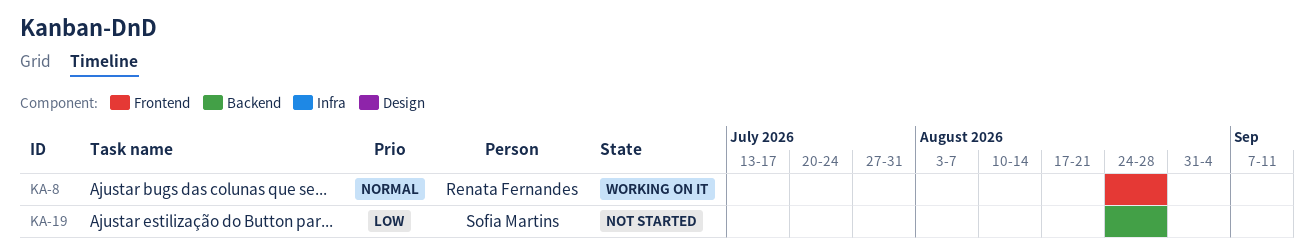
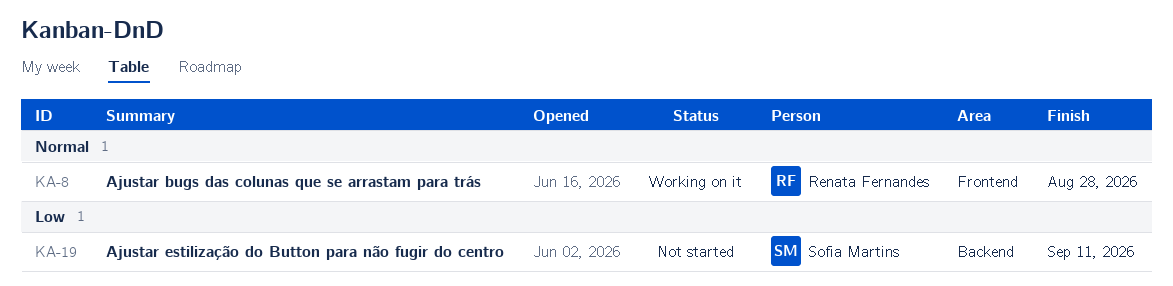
KA-19, due: Aug 28 -> Sep 11

